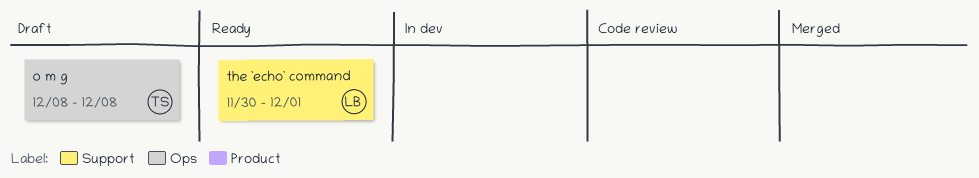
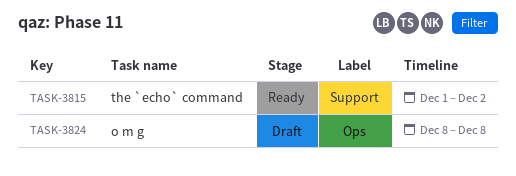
the `echo` command, start: Nov 30 -> Dec 1
the `echo` command, due: Dec 1 -> Dec 2

